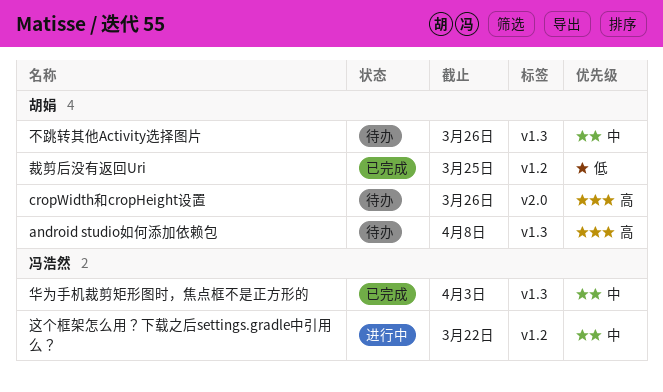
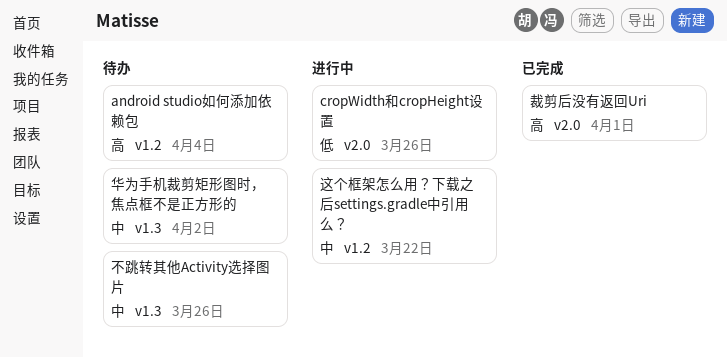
android studio如何添加依赖包, label: v1.3 -> v1.2
android studio如何添加依赖包, due: Apr 8 -> Apr 4
cropWidth和cropHeight设置, status: 待办 -> 进行中
cropWidth和cropHeight设置, priority: 高 -> 低
华为手机裁剪矩形图时，焦点框不是正方形的, status: 已完成 -> 待办
华为手机裁剪矩形图时，焦点框不是正方形的, due: Apr 3 -> Apr 2
裁剪后没有返回Uri, priority: 低 -> 高
裁剪后没有返回Uri, label: v1.2 -> v2.0
裁剪后没有返回Uri, due: Mar 25 -> Apr 1

